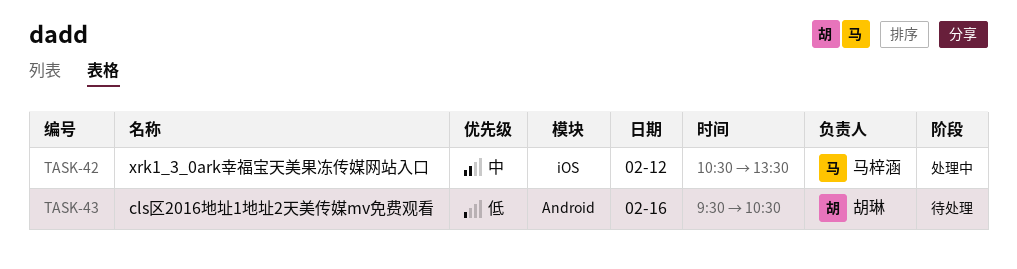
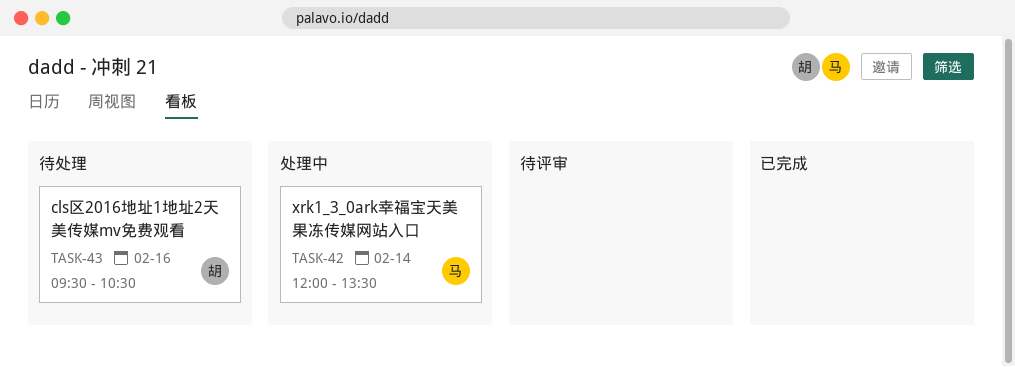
TASK-42, day: Feb 12 -> Feb 14
TASK-42, begins: 10:30 -> 12:00

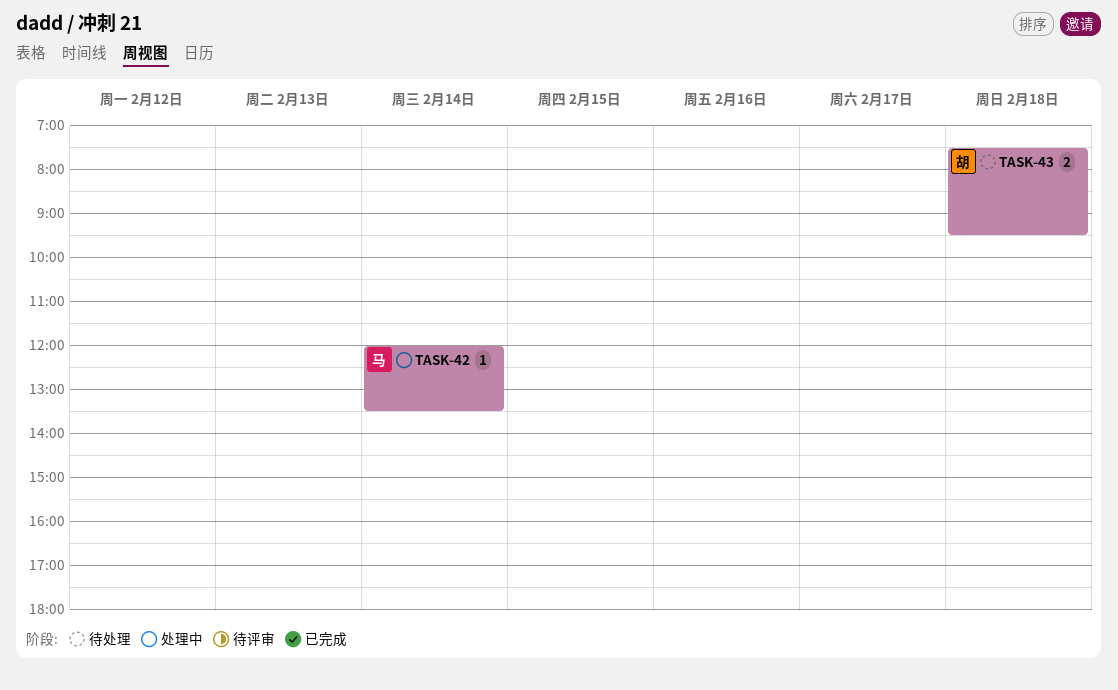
TASK-43, day: Feb 16 -> Feb 18
TASK-43, begins: 09:30 -> 07:30
TASK-43, ends: 10:30 -> 09:30

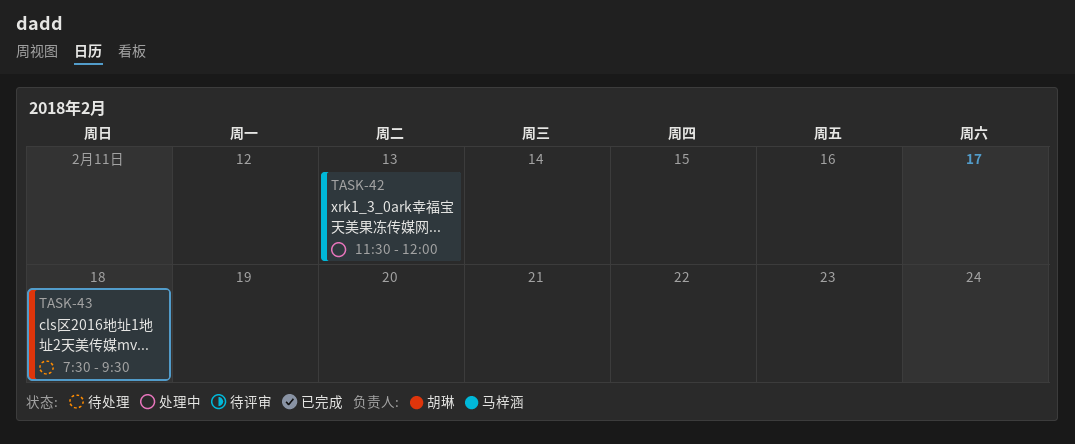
TASK-42, day: Feb 14 -> Feb 13
TASK-42, begins: 12:00 -> 11:30
TASK-42, ends: 13:30 -> 12:00

